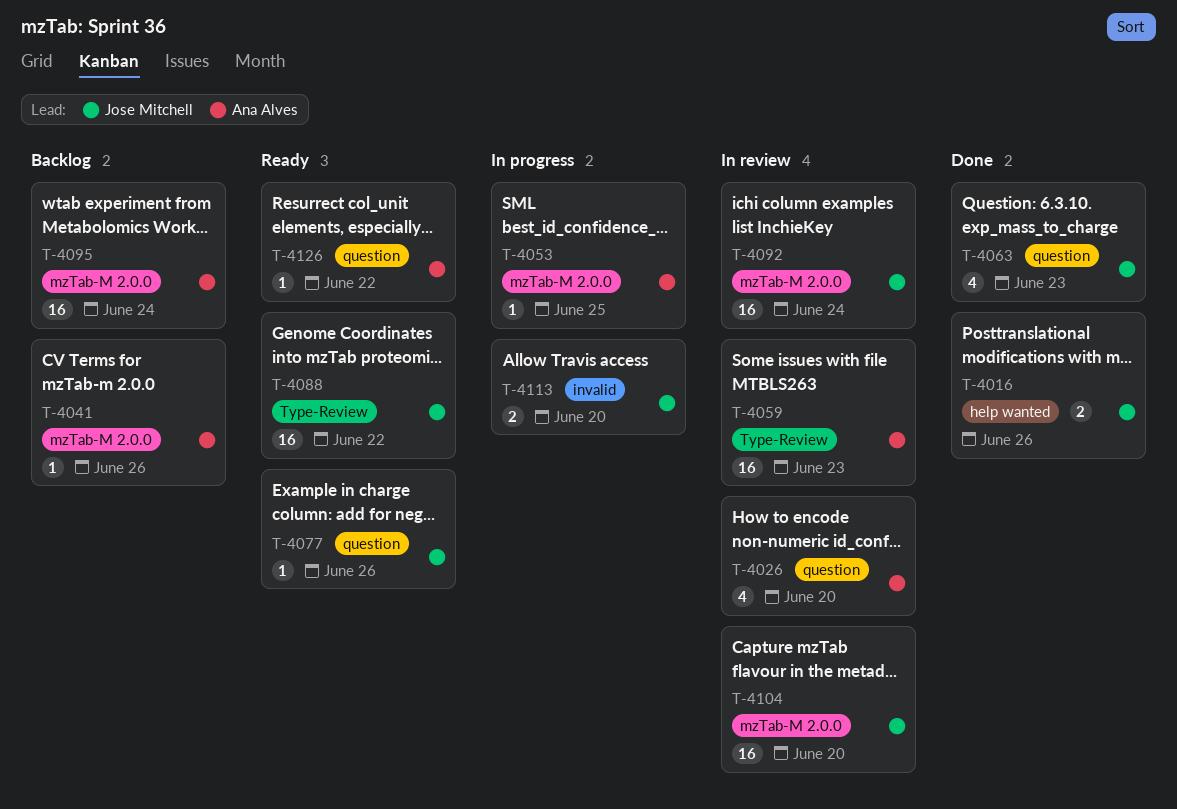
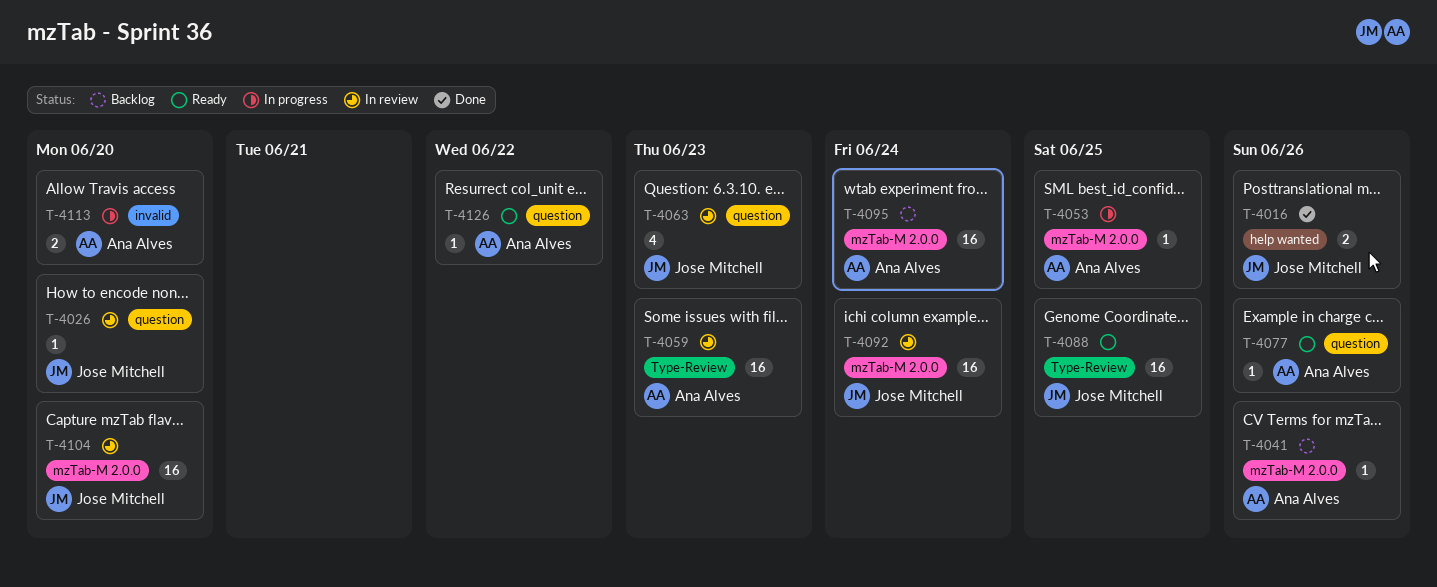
T-4026, owner: Ana Alves -> Jose Mitchell
T-4026, estimate: 4 -> 1
T-4063, status: Done -> In review
T-4077, owner: Jose Mitchell -> Ana Alves
T-4088, due: Jun 22 -> Jun 25
T-4113, owner: Jose Mitchell -> Ana Alves

